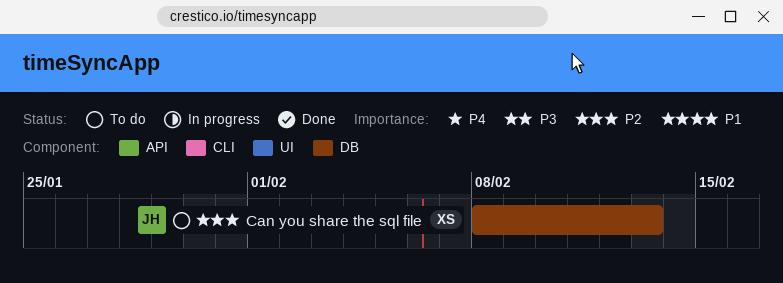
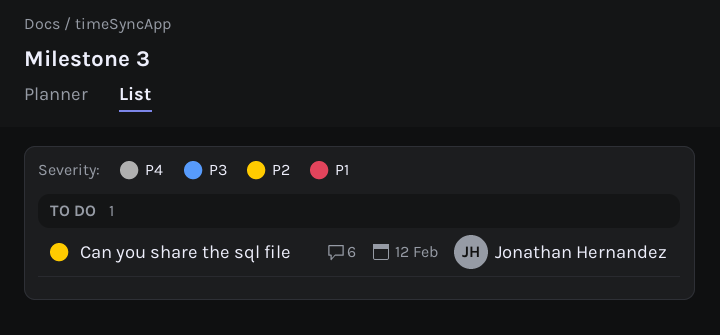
Can you share the sql file, due: Feb 13 -> Feb 12

